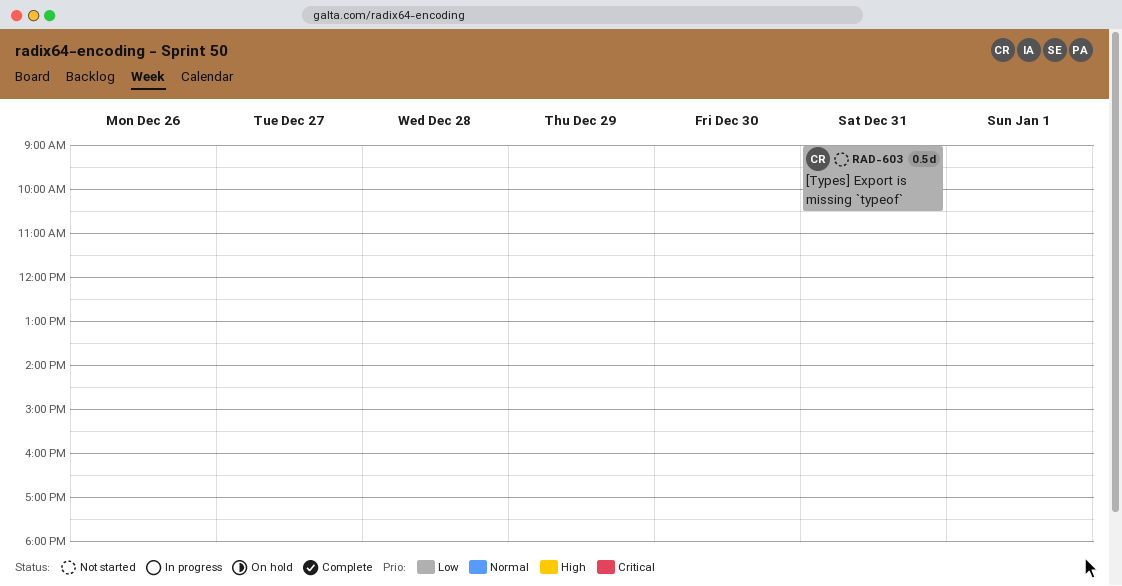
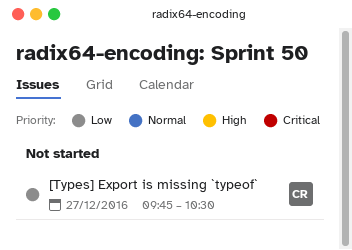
[Types] Export is missing `typeof`, day: Dec 31 -> Dec 27
[Types] Export is missing `typeof`, begins: 09:00 -> 09:45

